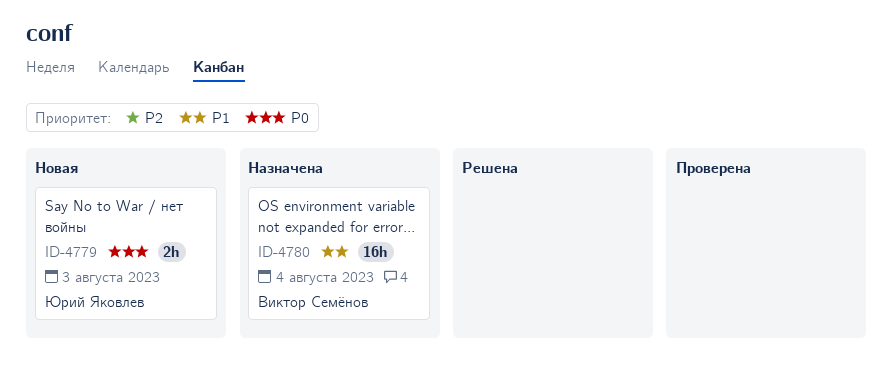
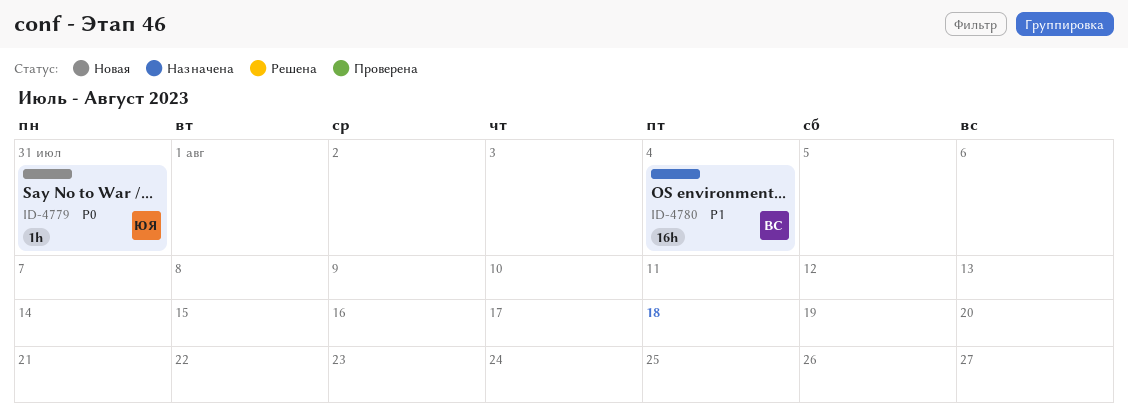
ID-4779, estimate: 2h -> 1h
ID-4779, due: Aug 3 -> Jul 31

